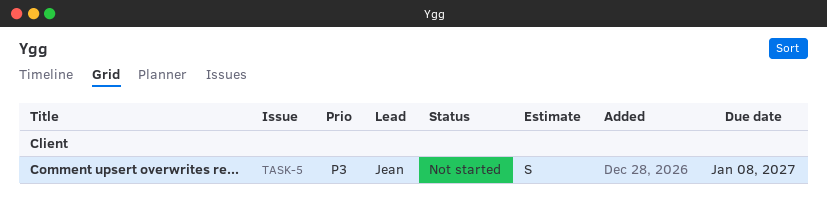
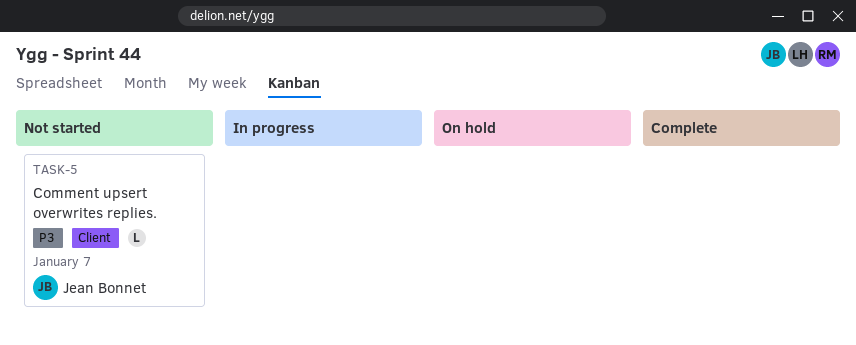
TASK-5, estimate: S -> L
TASK-5, due: Jan 8 -> Jan 7

